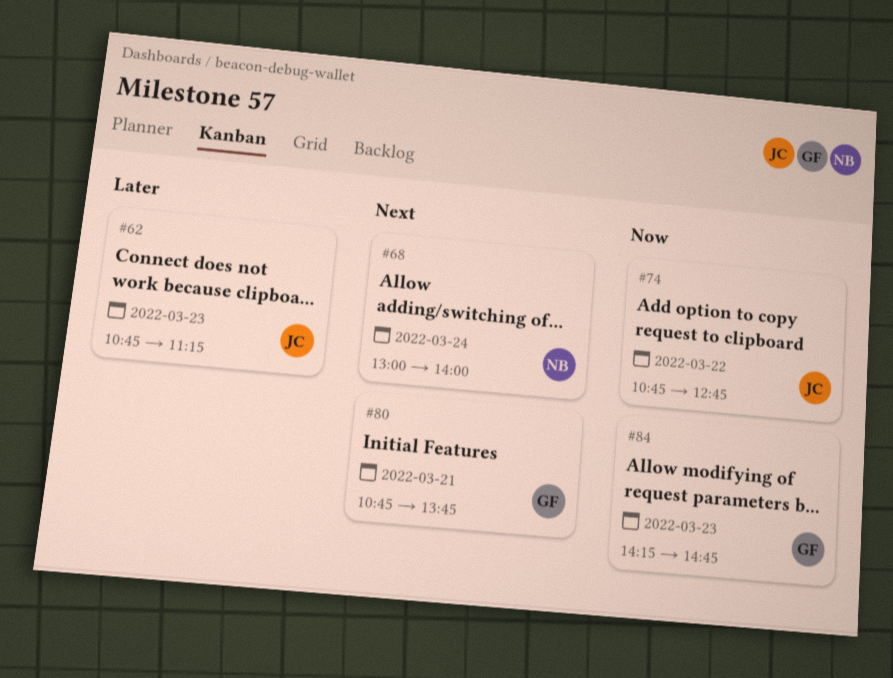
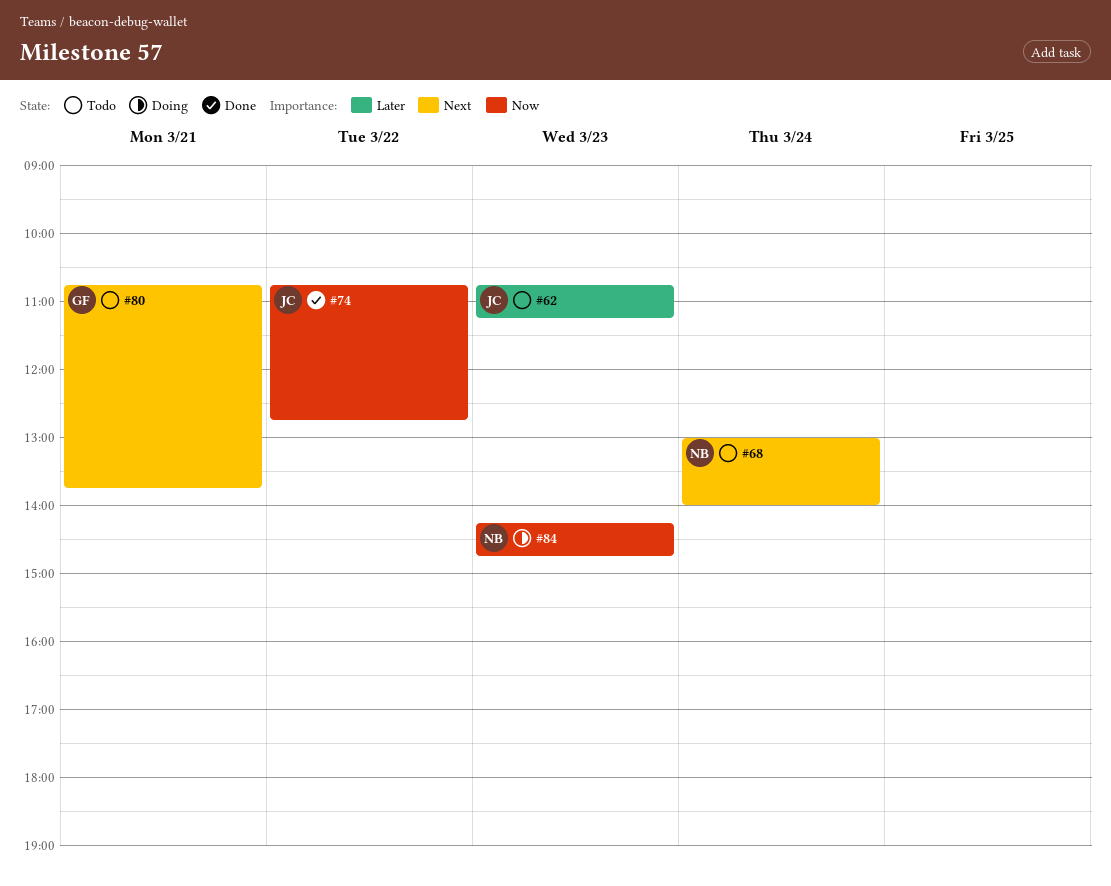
#84, owner: GF -> NB

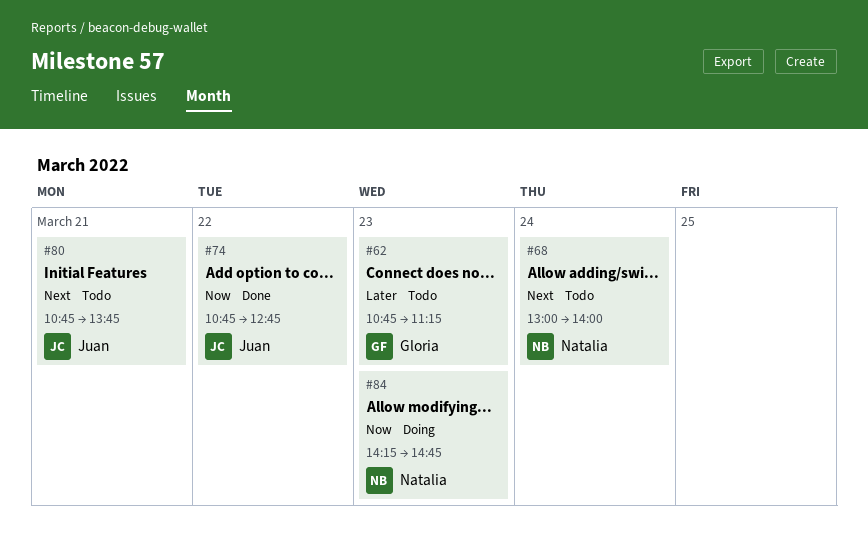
#62, owner: Juan -> Gloria
#80, owner: Gloria -> Juan

